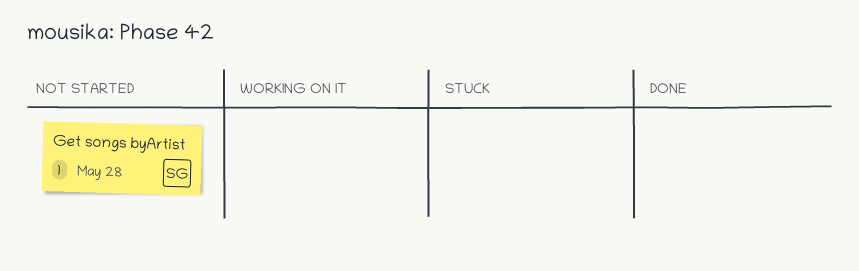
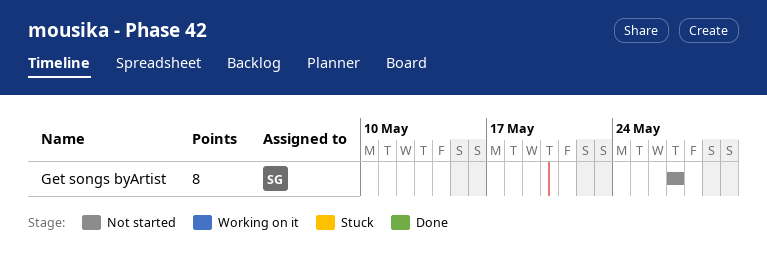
Get songs byArtist, estimate: 1 -> 8
Get songs byArtist, due: May 28 -> May 27

